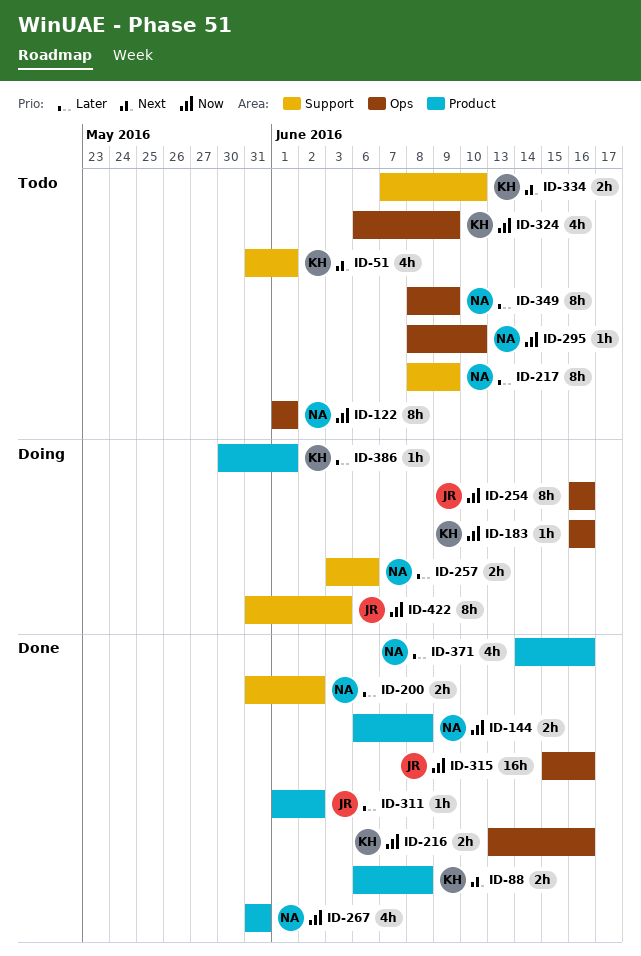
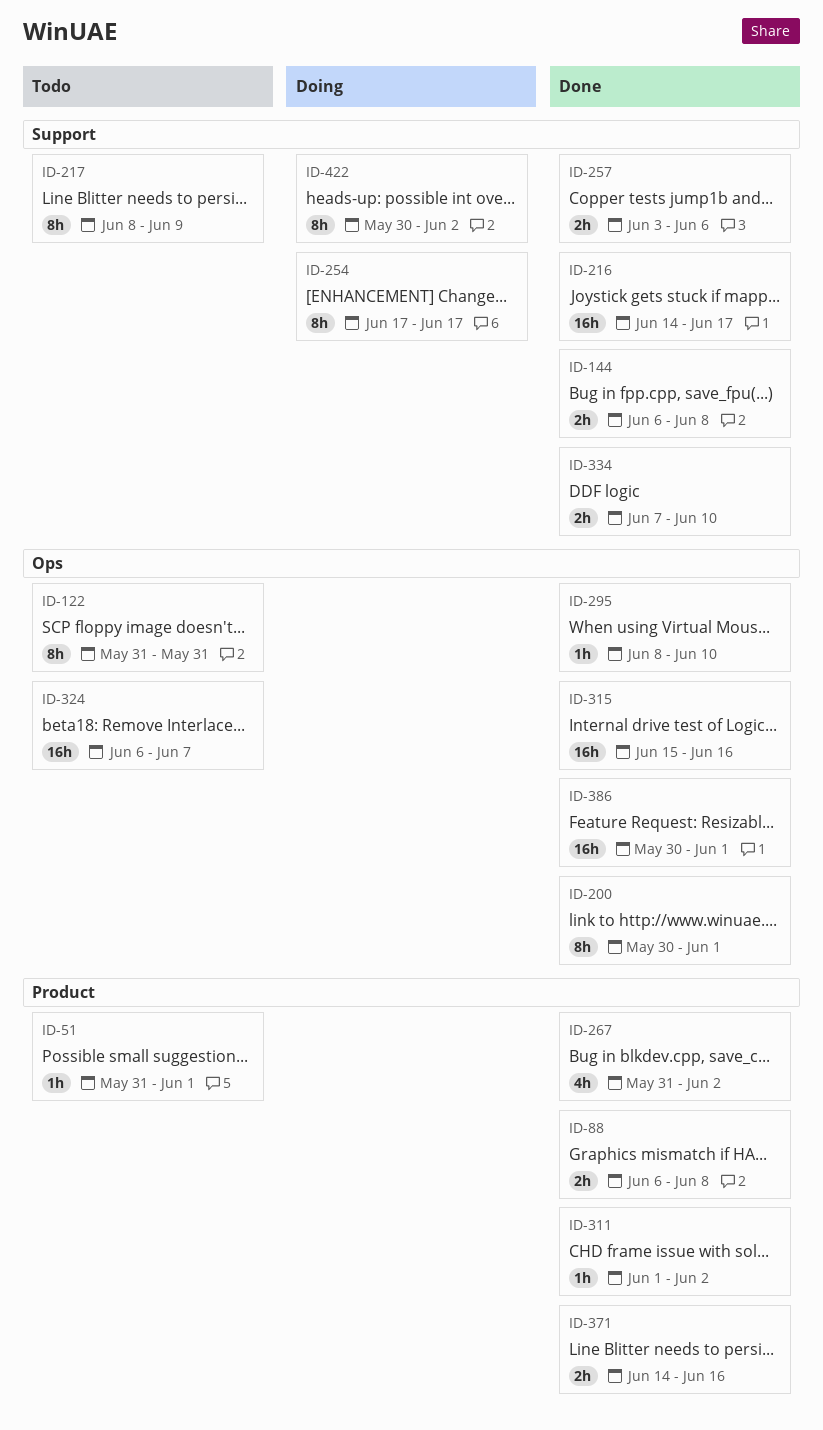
ID-51, label: Support -> Product
ID-51, estimate: 4h -> 1h
ID-122, start: Jun 1 -> May 31
ID-122, due: Jun 1 -> May 31
ID-144, label: Product -> Support
ID-183: present -> none
ID-200, label: Support -> Ops
ID-200, estimate: 2h -> 8h
ID-200, start: May 31 -> May 30
ID-200, due: Jun 2 -> Jun 1
ID-216, label: Ops -> Support
ID-216, estimate: 2h -> 16h
ID-216, start: Jun 13 -> Jun 14
ID-216, due: Jun 16 -> Jun 17
ID-254, label: Ops -> Support
ID-254, start: Jun 16 -> Jun 17
ID-254, due: Jun 16 -> Jun 17
ID-257, status: Doing -> Done
ID-267, due: May 31 -> Jun 2
ID-295, status: Todo -> Done
ID-324, estimate: 4h -> 16h
ID-324, due: Jun 9 -> Jun 7
ID-334, status: Todo -> Done
ID-349: present -> none
ID-371, estimate: 4h -> 2h
ID-386, status: Doing -> Done
ID-386, label: Product -> Ops
ID-386, estimate: 1h -> 16h
ID-422, start: May 31 -> May 30
ID-422, due: Jun 3 -> Jun 2

